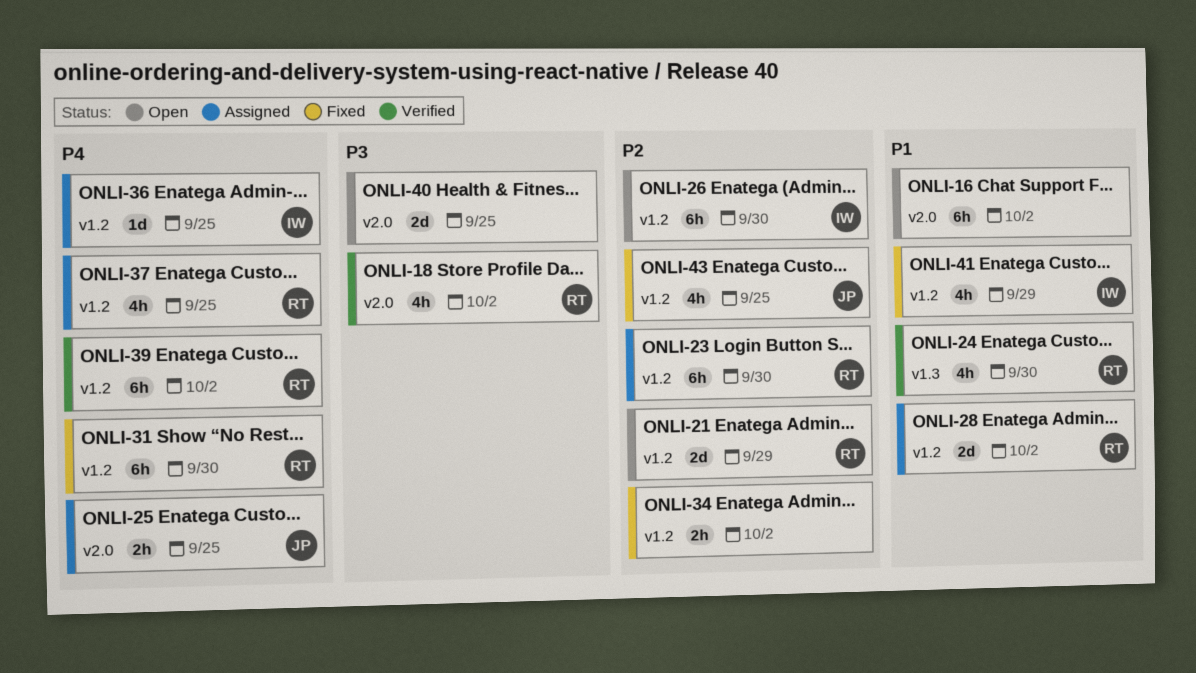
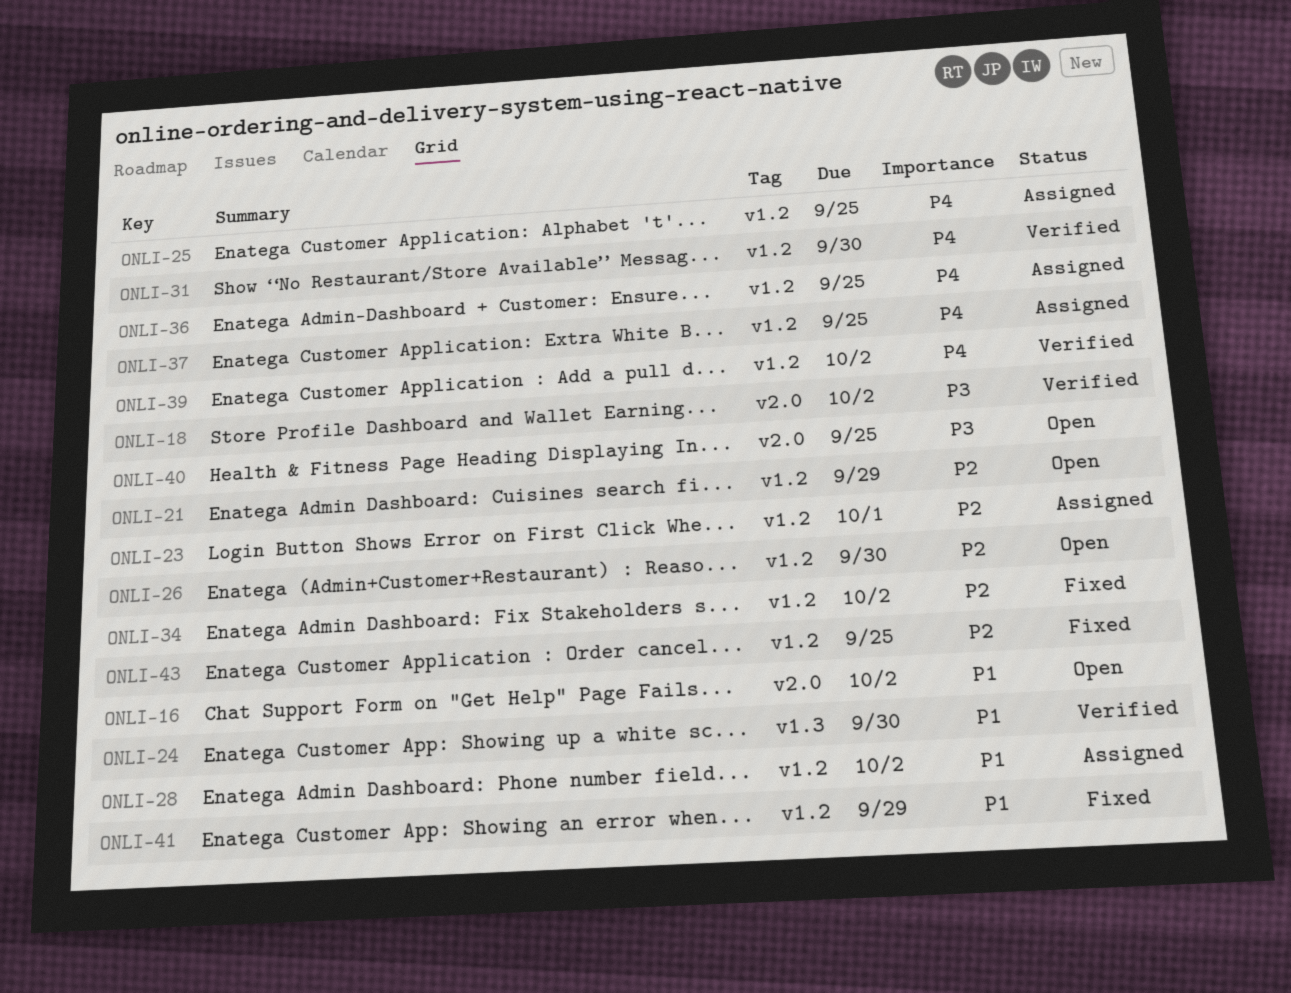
ONLI-23, due: Sep 30 -> Oct 1
ONLI-25, label: v2.0 -> v1.2
ONLI-31, status: Fixed -> Verified

